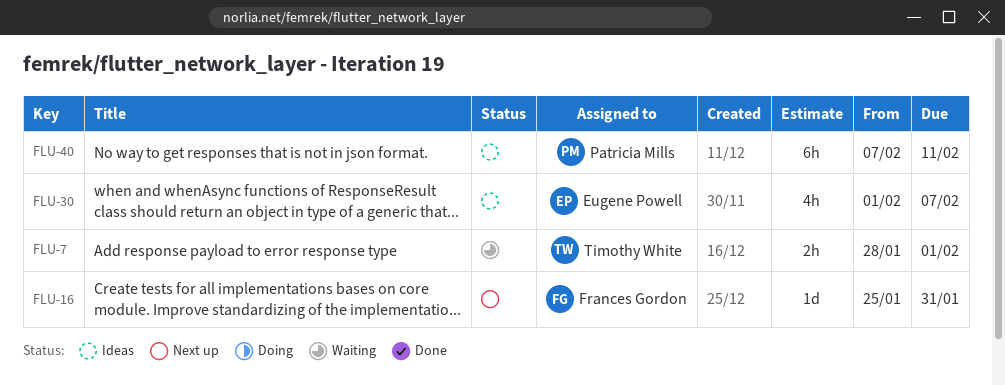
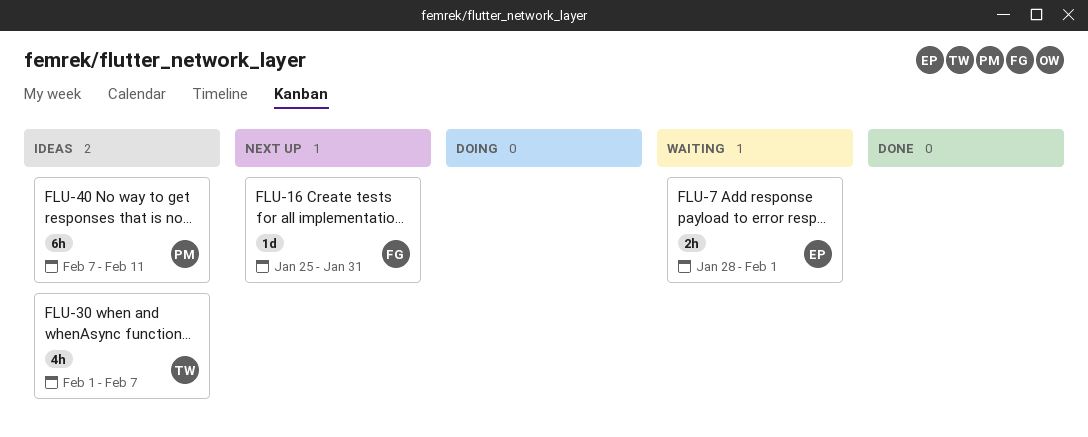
FLU-7, owner: Timothy White -> Eugene Powell
FLU-30, owner: Eugene Powell -> Timothy White

